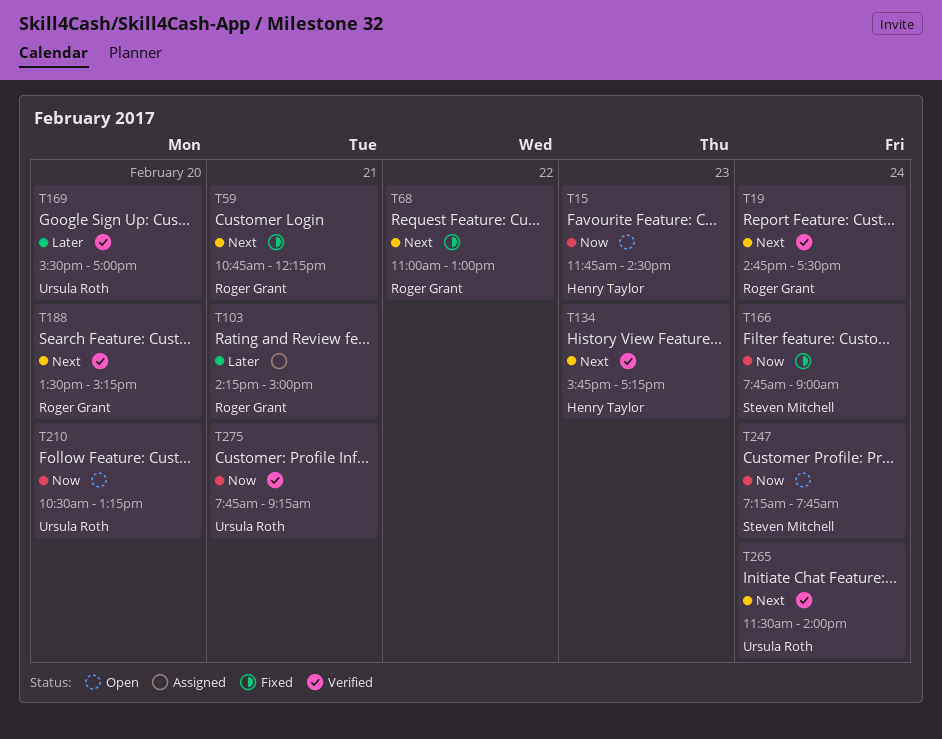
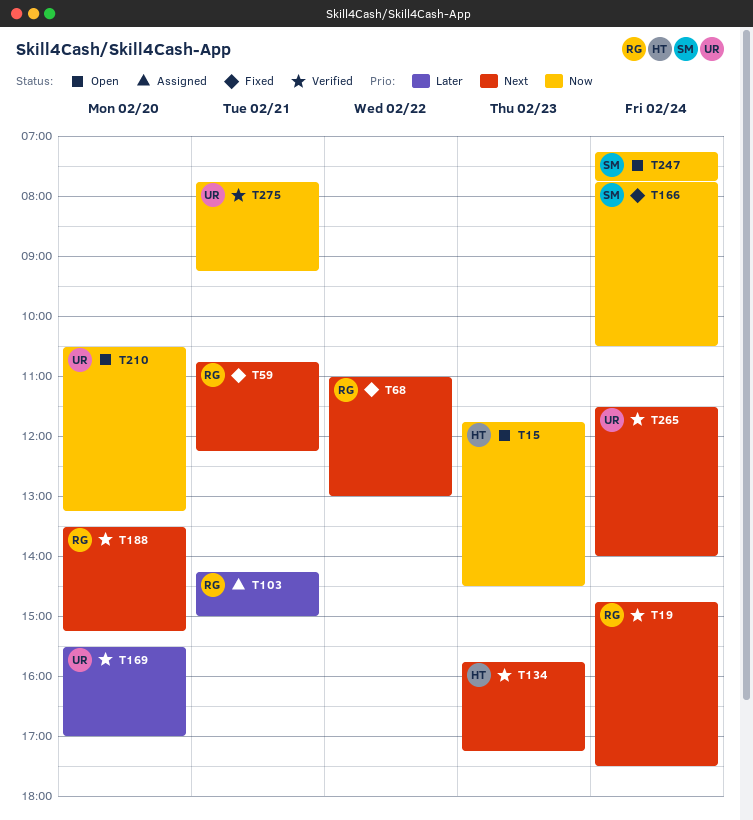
T166, ends: 09:00 -> 10:30

